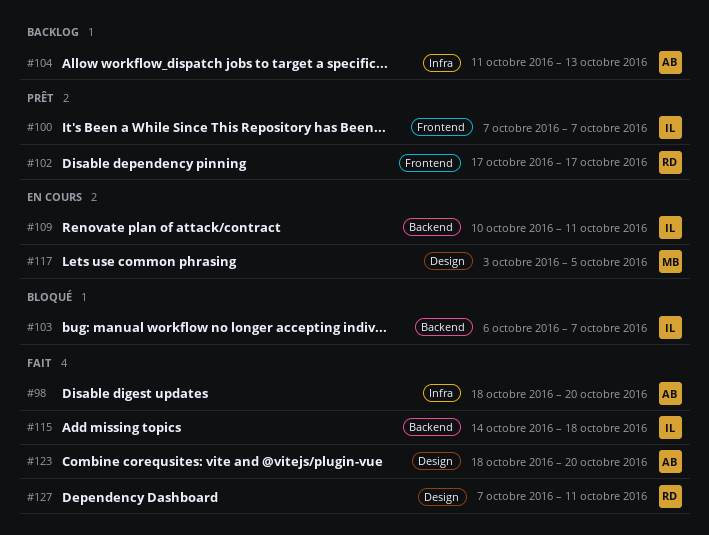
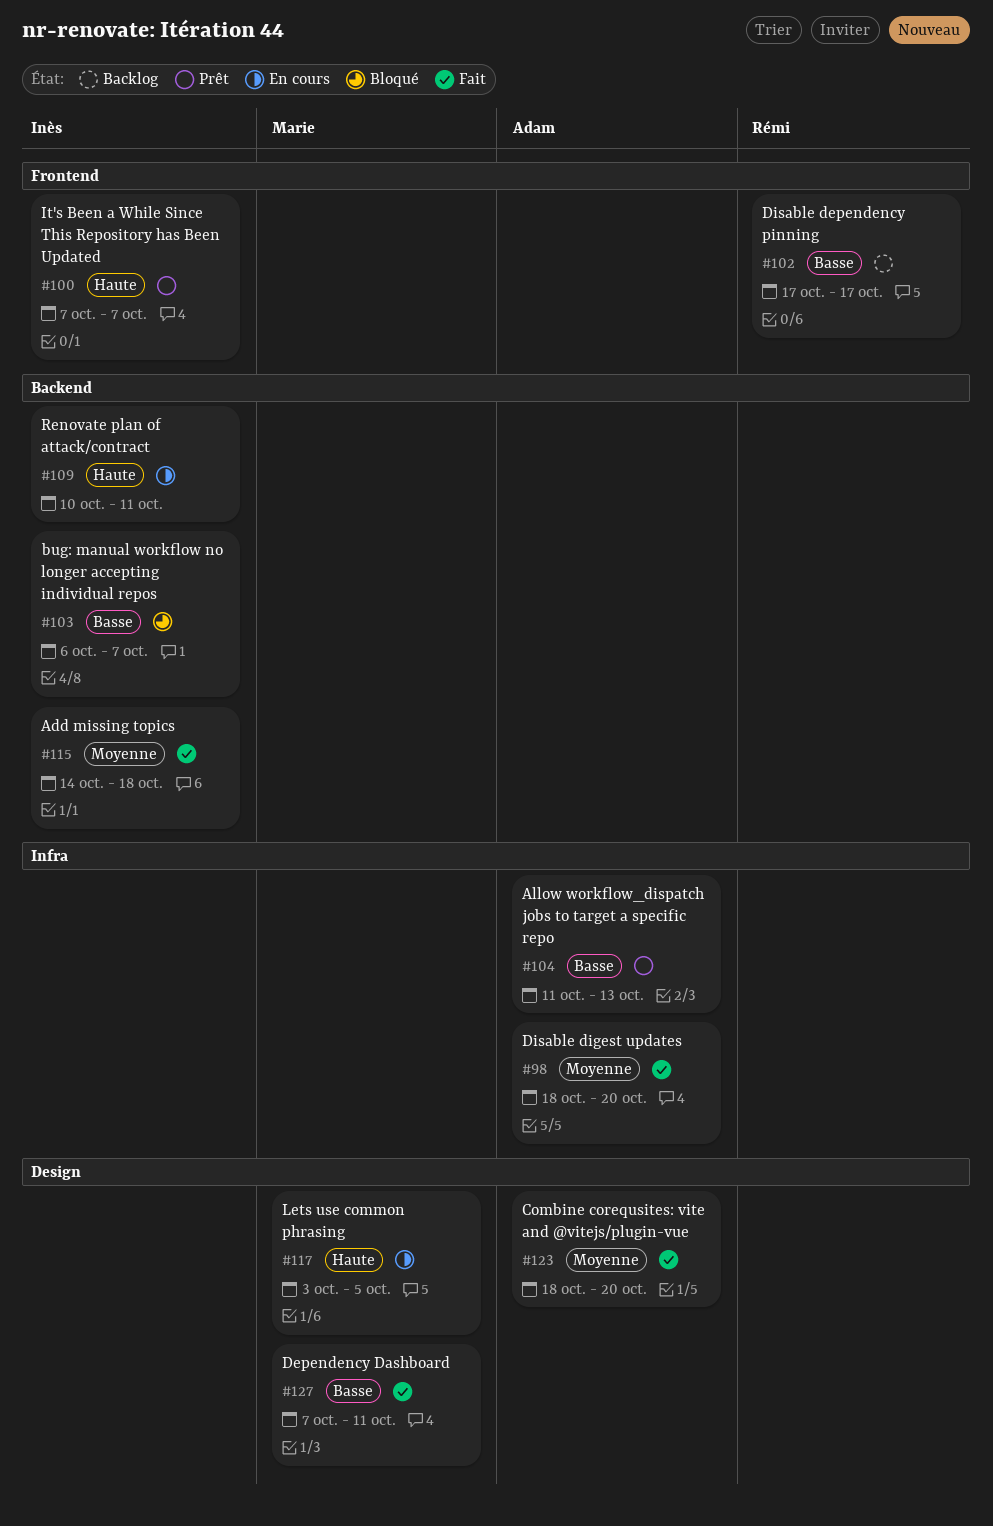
#102, status: Prêt -> Backlog
#104, status: Backlog -> Prêt
#127, owner: Rémi -> Marie

